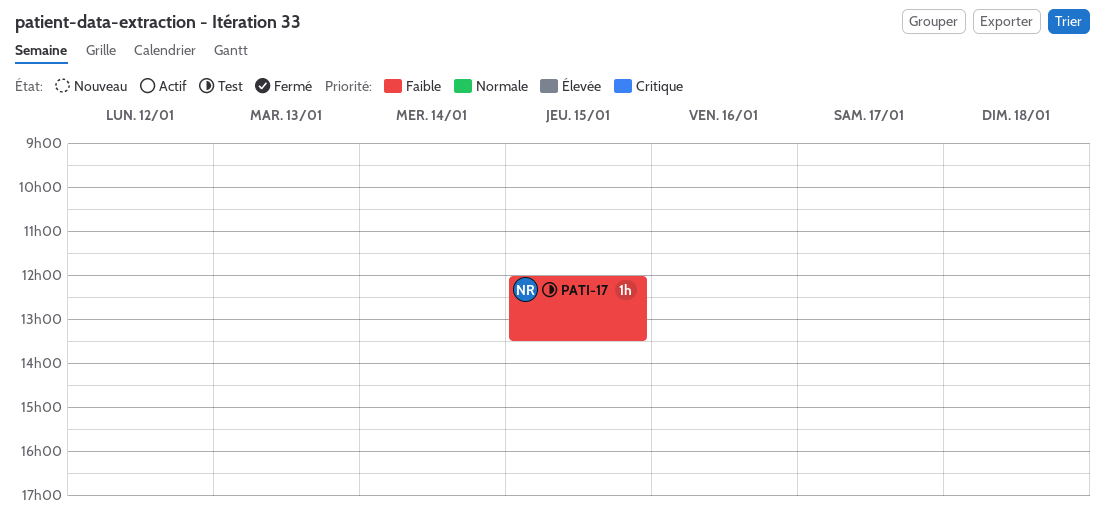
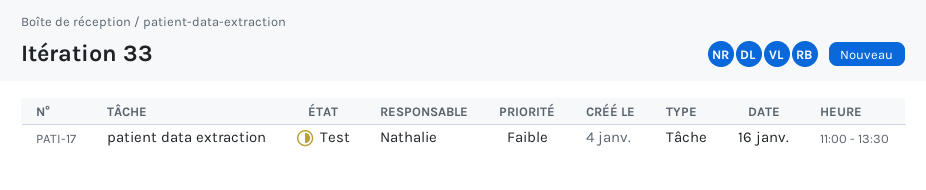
PATI-17, day: Jan 15 -> Jan 16
PATI-17, begins: 12:00 -> 11:00

